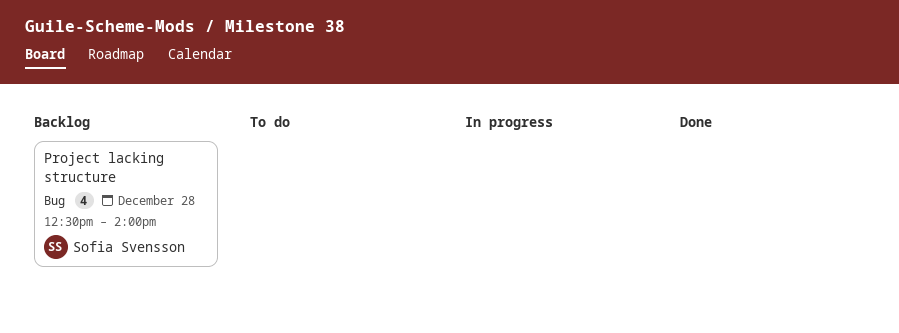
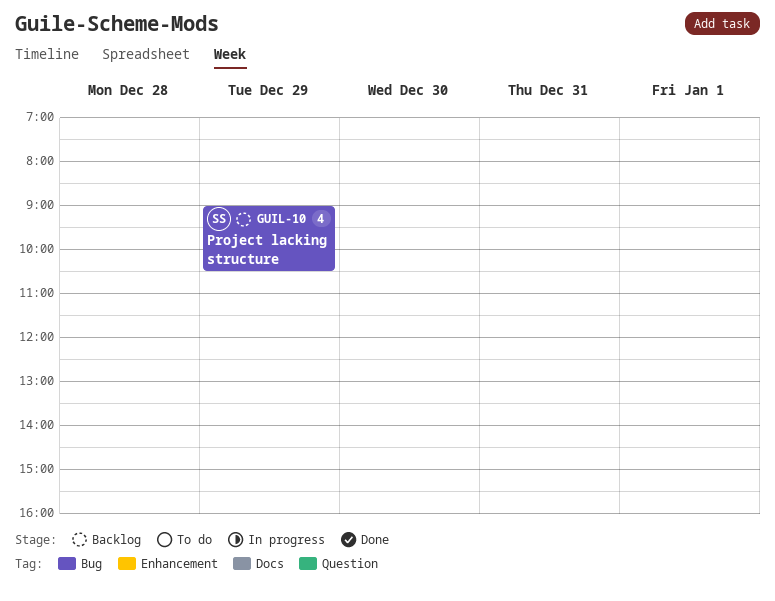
Project lacking structure, day: Dec 28 -> Dec 29
Project lacking structure, begins: 12:30 -> 09:00
Project lacking structure, ends: 14:00 -> 10:30

